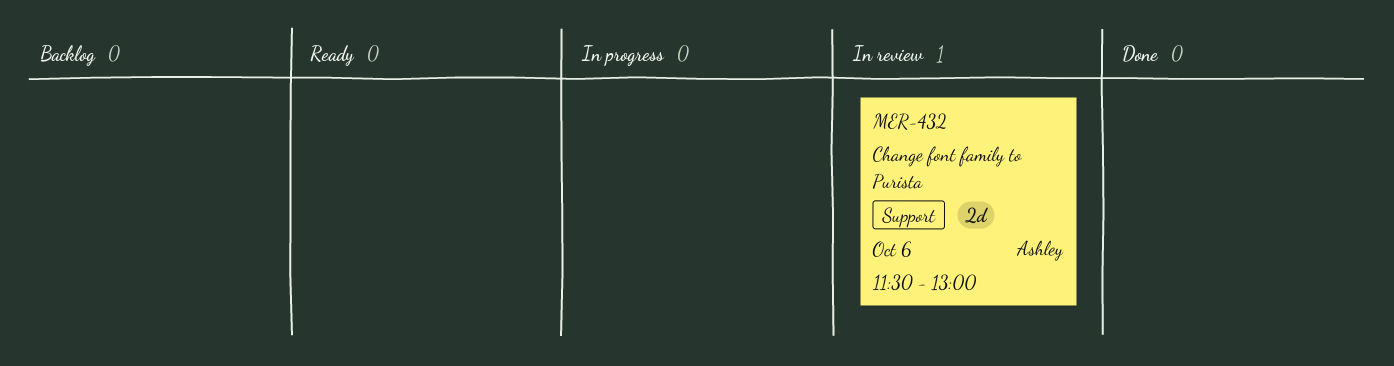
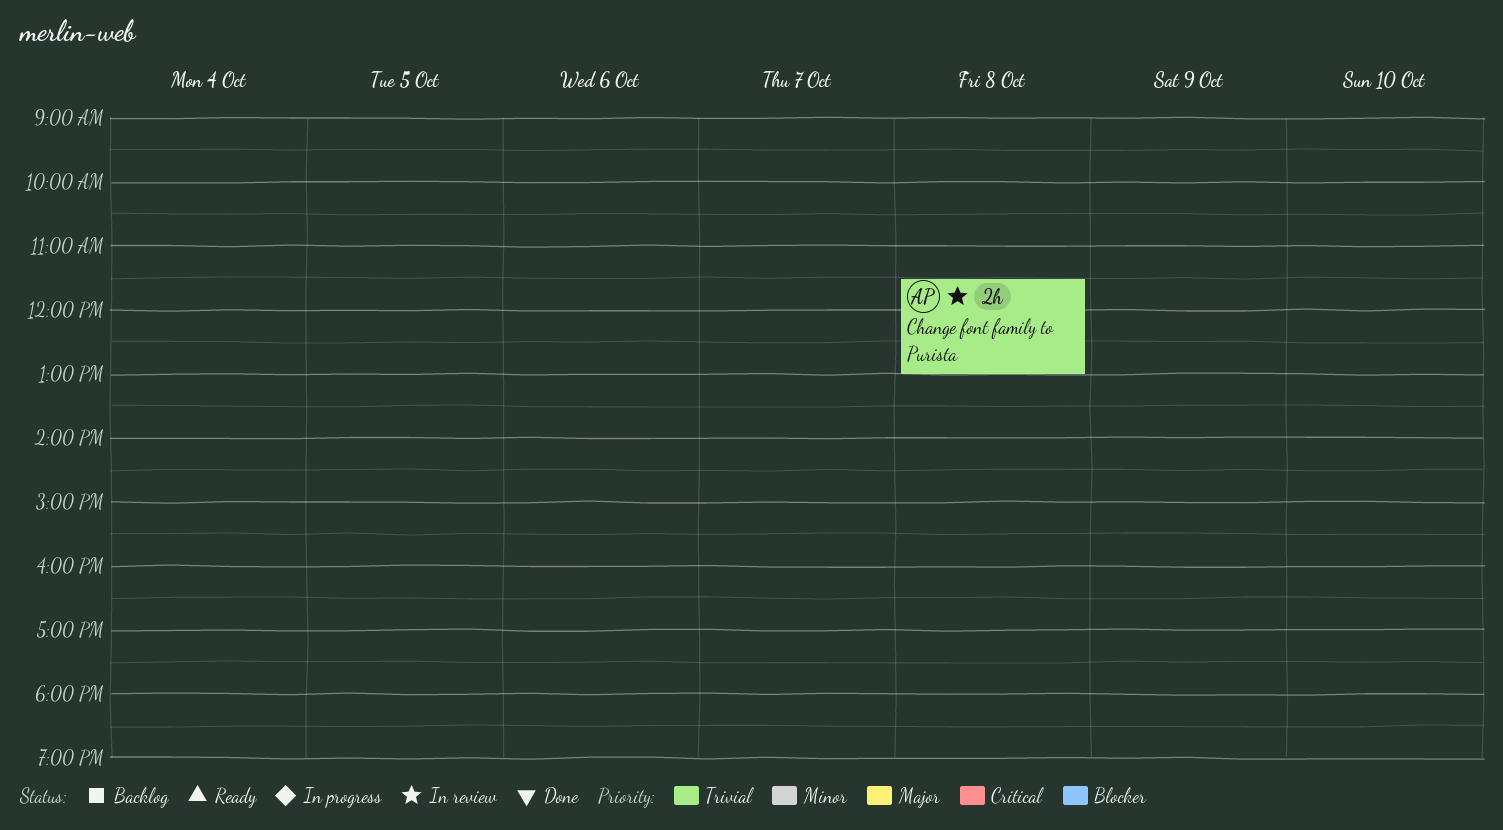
Change font family to Purista, estimate: 2d -> 2h
Change font family to Purista, day: Oct 6 -> Oct 8

